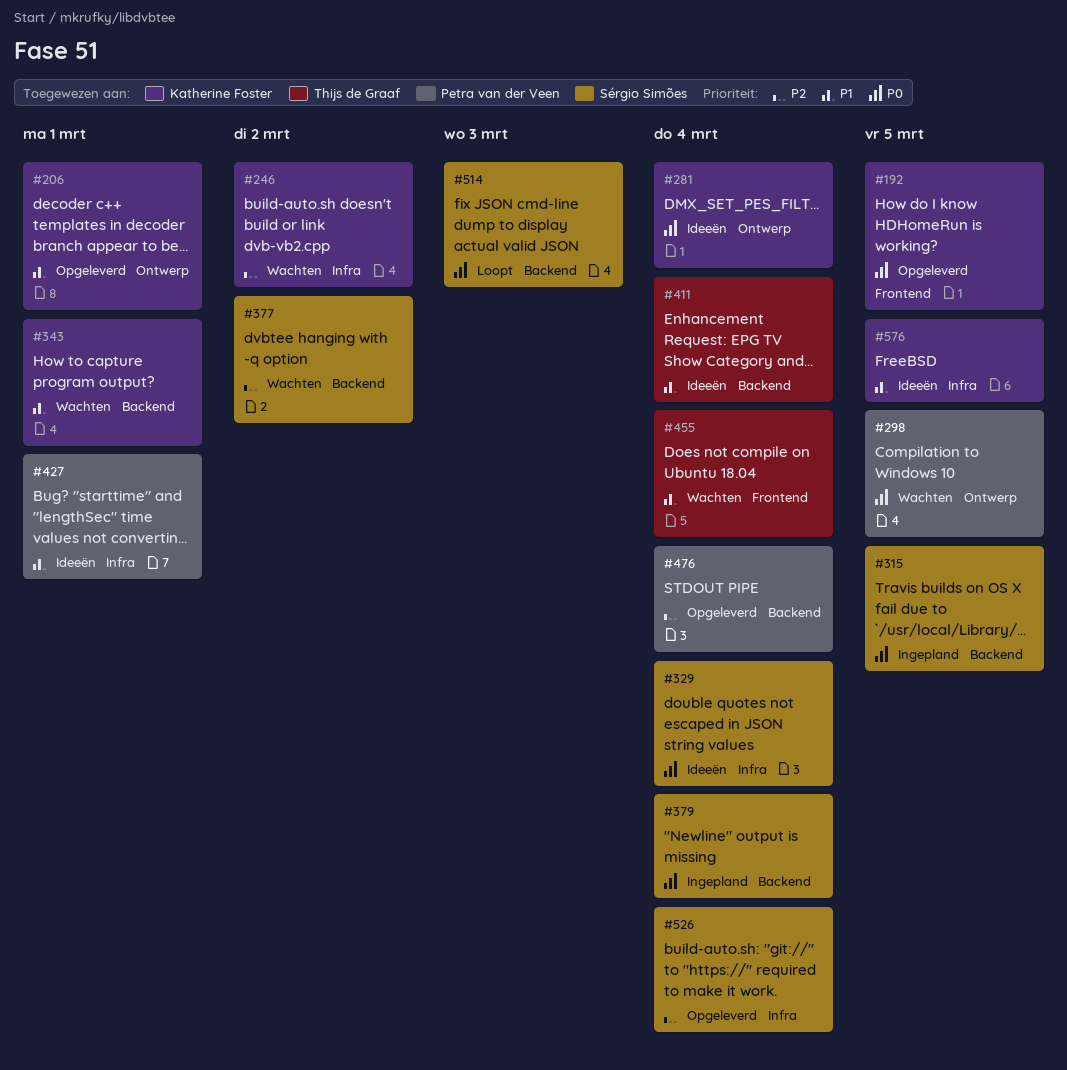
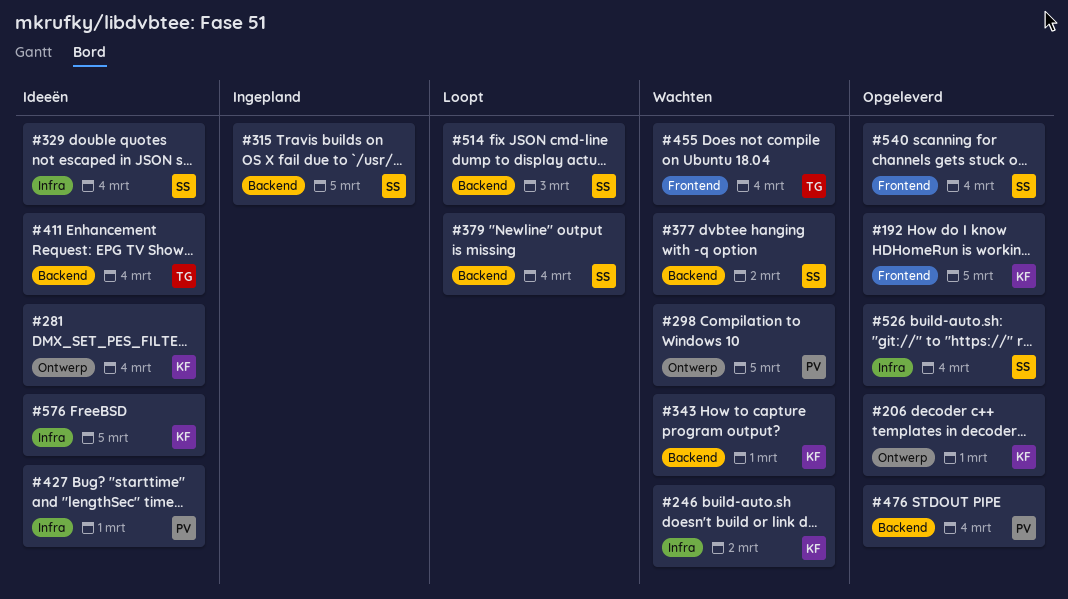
#379, status: Ingepland -> Loopt
#540: none -> present

